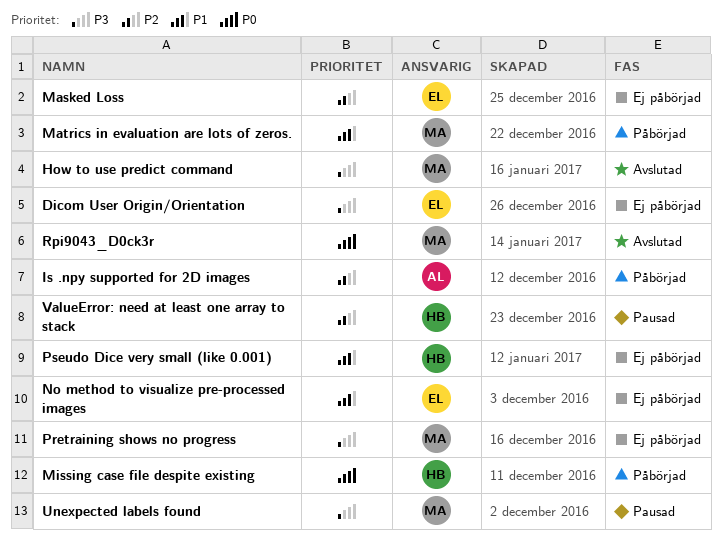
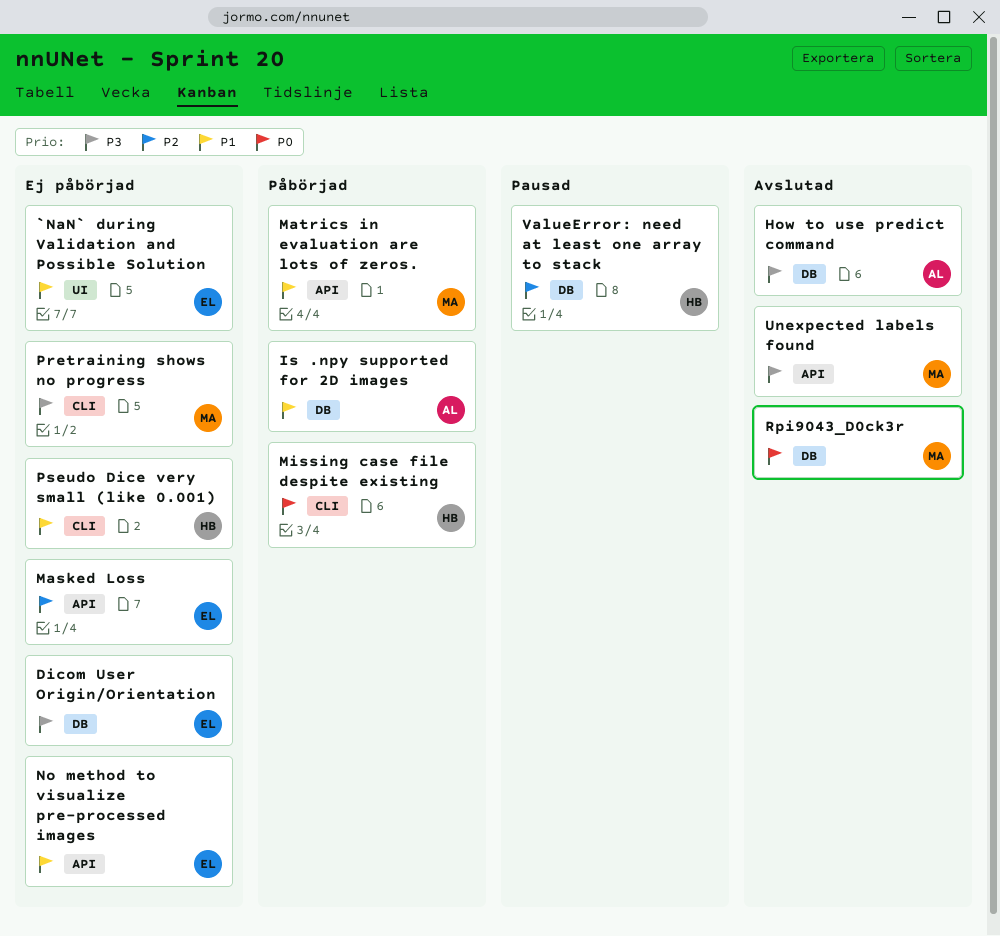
`NaN` during Validation and Possible Solution: none -> present
How to use predict command, owner: MA -> AL
Is .npy supported for 2D images, priority: P2 -> P1
Unexpected labels found, status: Pausad -> Avslutad

